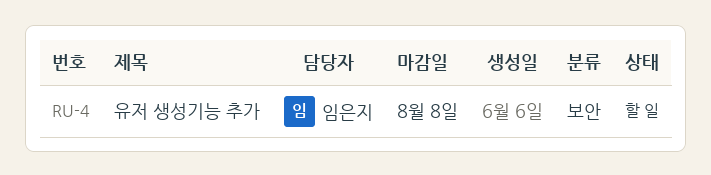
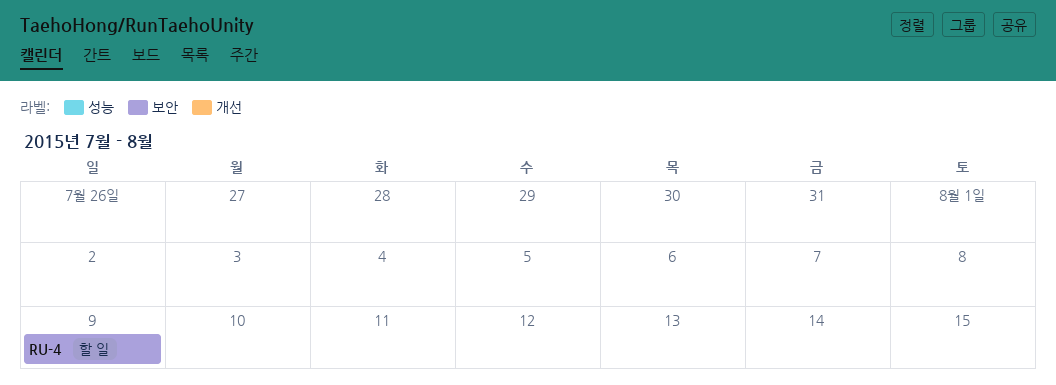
RU-4, due: Aug 8 -> Aug 9

